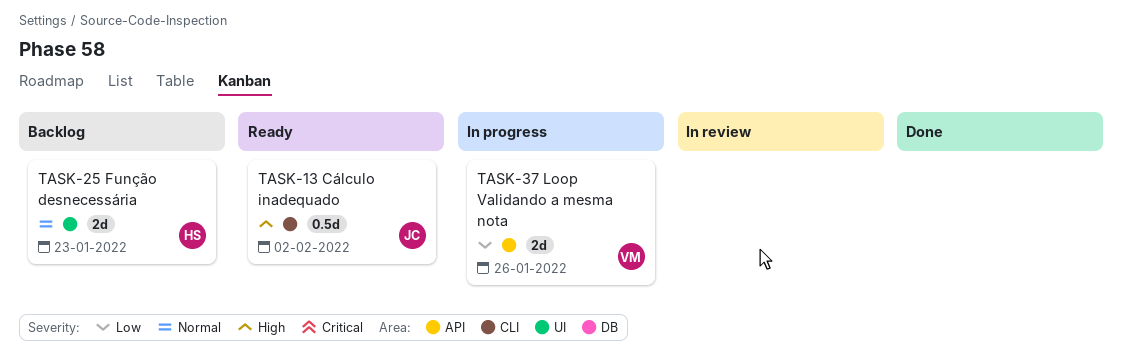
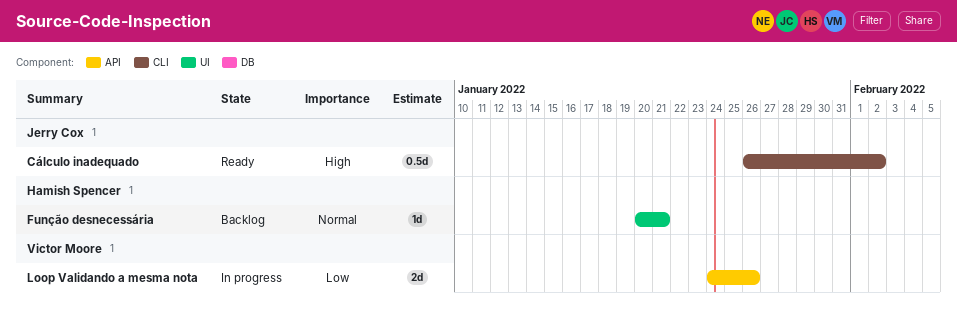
Função desnecessária, estimate: 2d -> 1d
Função desnecessária, due: Jan 23 -> Jan 21

